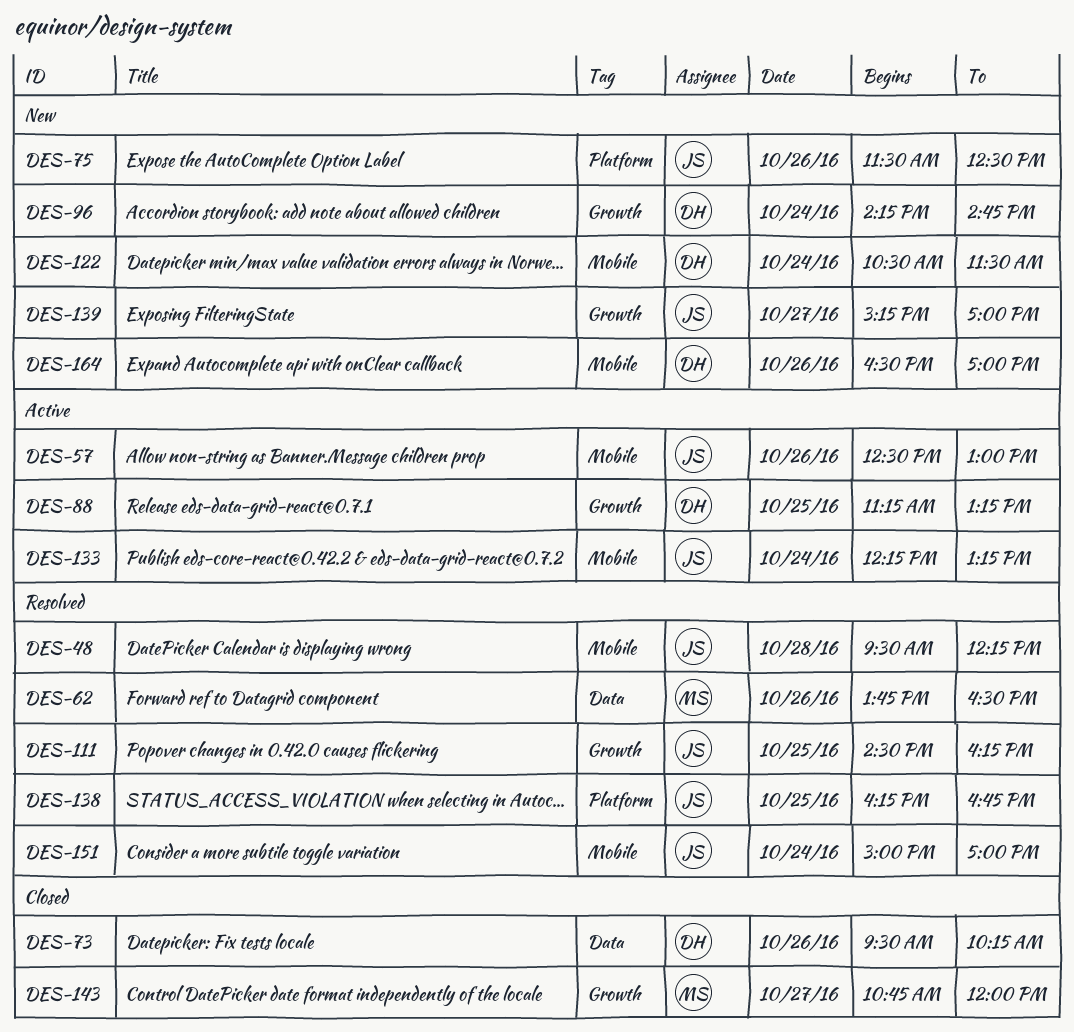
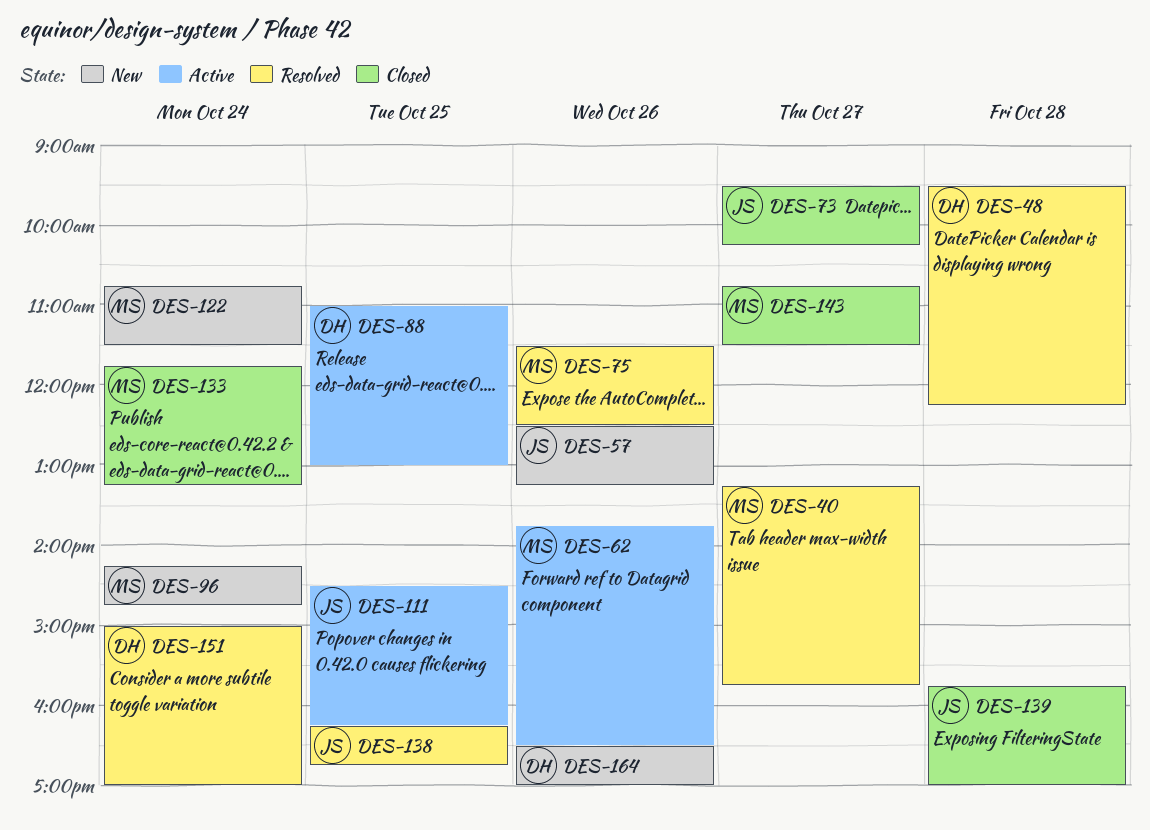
DES-40: none -> present
DES-48, owner: JS -> DH
DES-57, status: Active -> New
DES-57, ends: 13:00 -> 13:15
DES-62, status: Resolved -> Active
DES-73, owner: DH -> JS
DES-73, day: Oct 26 -> Oct 27
DES-75, status: New -> Resolved
DES-75, owner: JS -> MS
DES-88, begins: 11:15 -> 11:00
DES-88, ends: 13:15 -> 13:00
DES-96, owner: DH -> MS
DES-111, status: Resolved -> Active
DES-122, owner: DH -> MS
DES-122, begins: 10:30 -> 10:45
DES-133, status: Active -> Closed
DES-133, owner: JS -> MS
DES-133, begins: 12:15 -> 11:45
DES-139, status: New -> Closed
DES-139, day: Oct 27 -> Oct 28
DES-139, begins: 15:15 -> 15:45
DES-143, ends: 12:00 -> 11:30
DES-151, owner: JS -> DH

